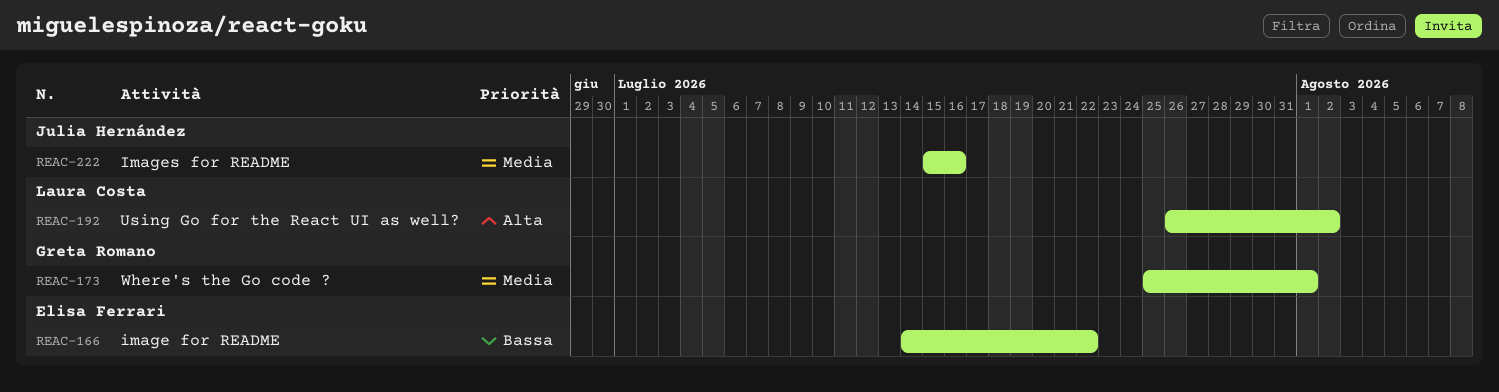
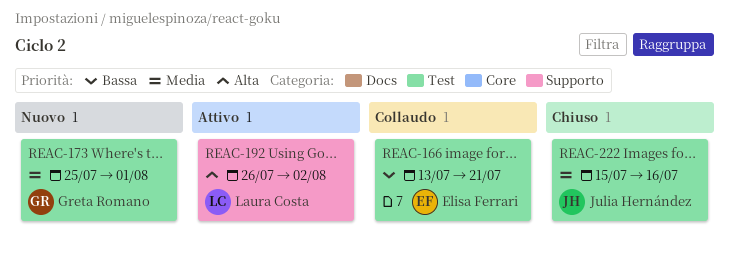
REAC-166, start: Jul 14 -> Jul 13
REAC-166, due: Jul 22 -> Jul 21

